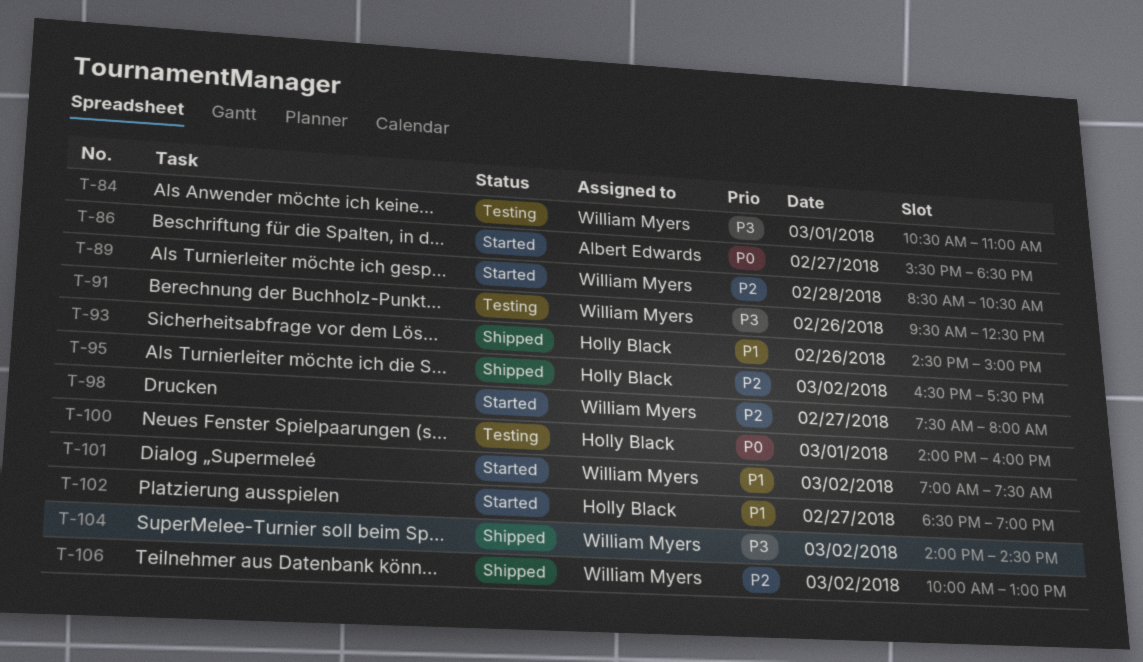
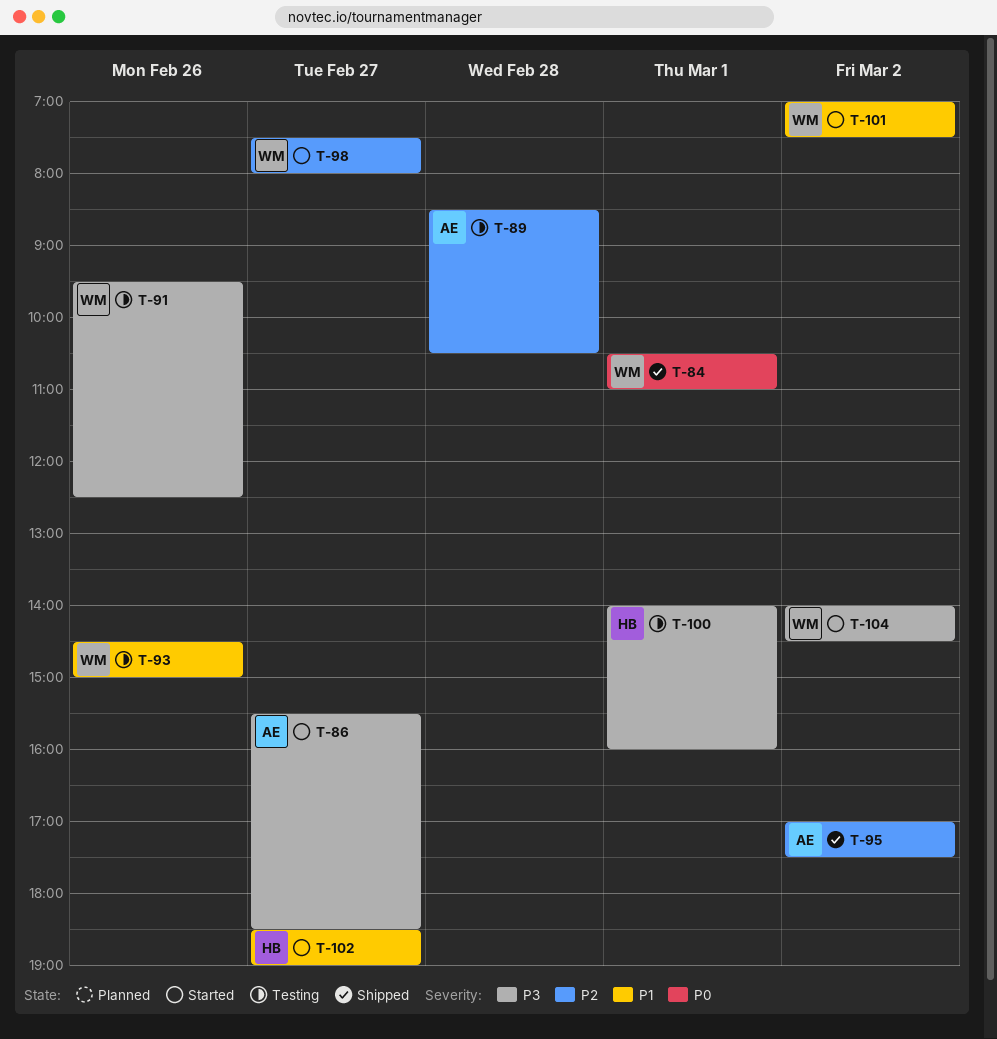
T-84, status: Testing -> Shipped
T-84, priority: P3 -> P0
T-86, priority: P0 -> P3
T-89, status: Started -> Testing
T-89, owner: William Myers -> Albert Edwards
T-93, status: Shipped -> Testing
T-93, owner: Holly Black -> William Myers
T-95, owner: Holly Black -> Albert Edwards
T-95, begins: 16:30 -> 17:00
T-100, priority: P0 -> P3
T-104, status: Shipped -> Started
T-106: present -> none

